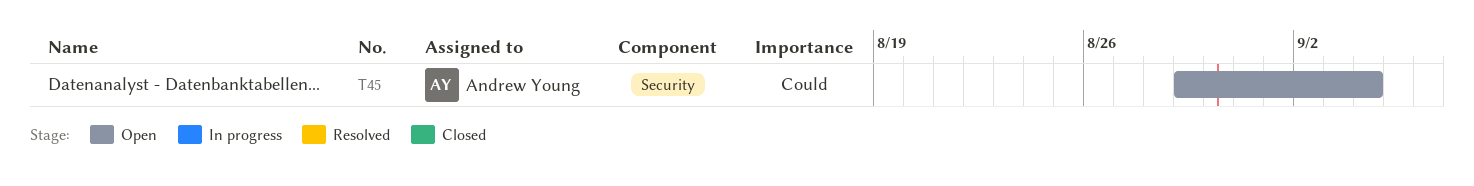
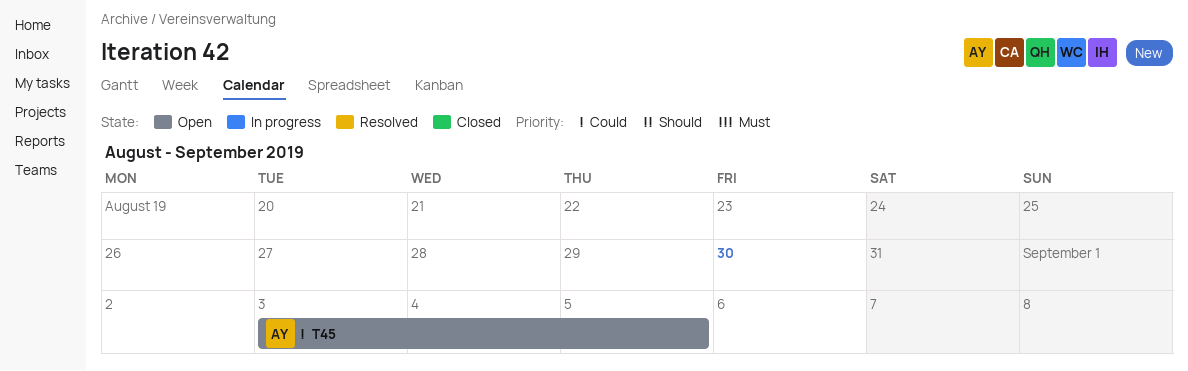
T45, start: Aug 29 -> Sep 3
T45, due: Sep 4 -> Sep 5

